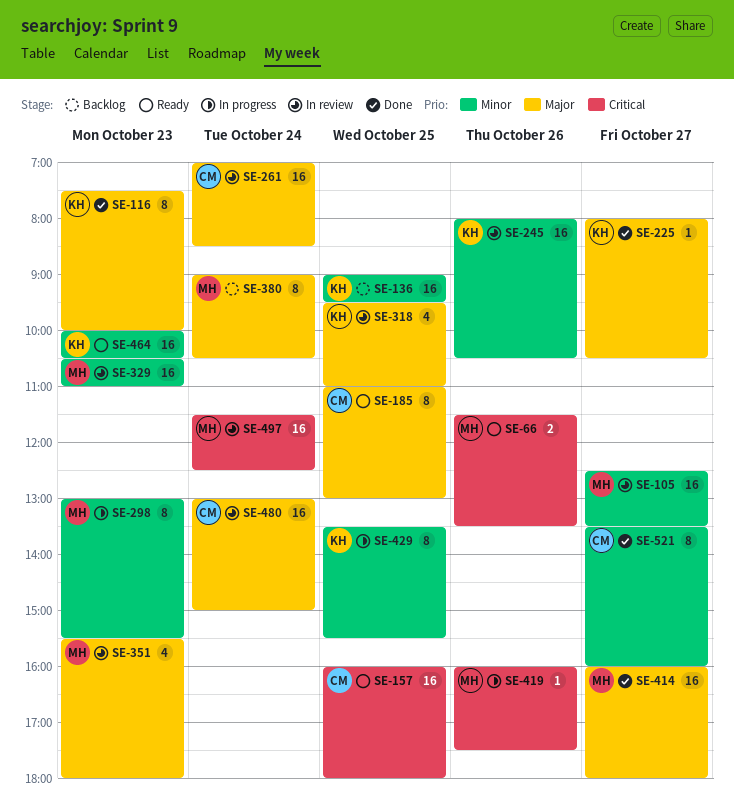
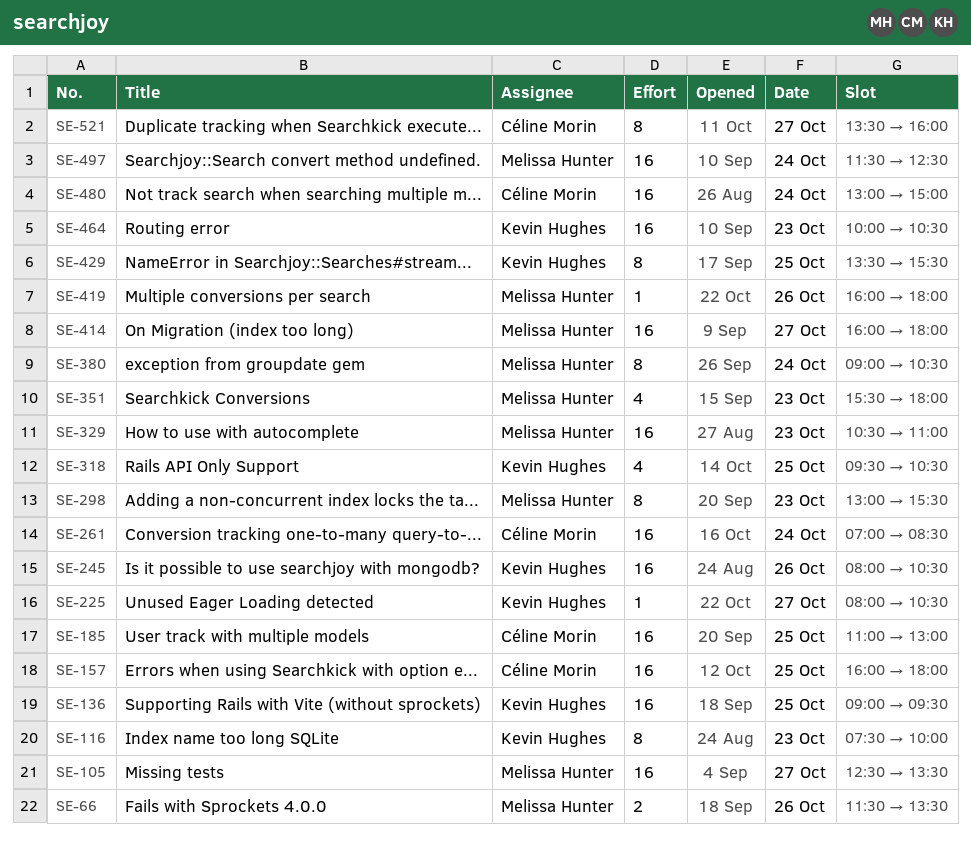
SE-185, estimate: 8 -> 16
SE-318, ends: 11:00 -> 10:30
SE-419, ends: 17:30 -> 18:00

